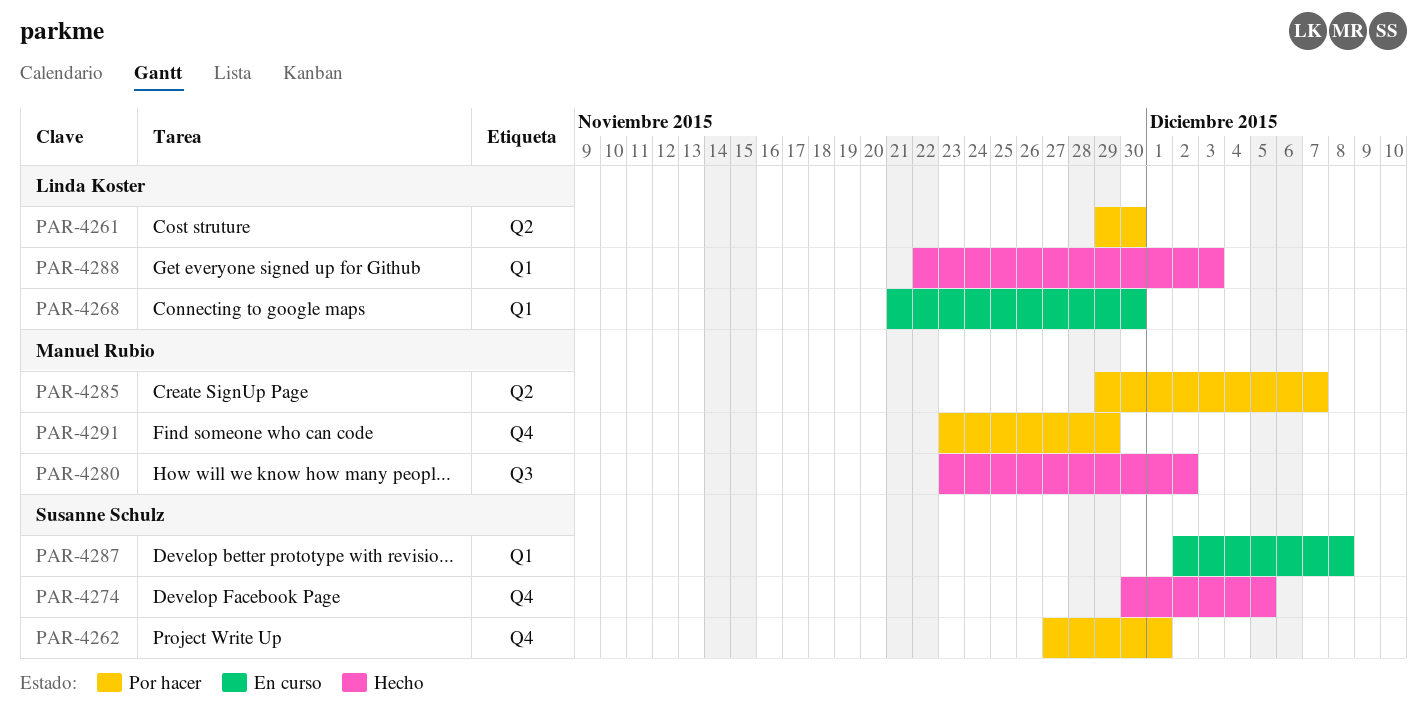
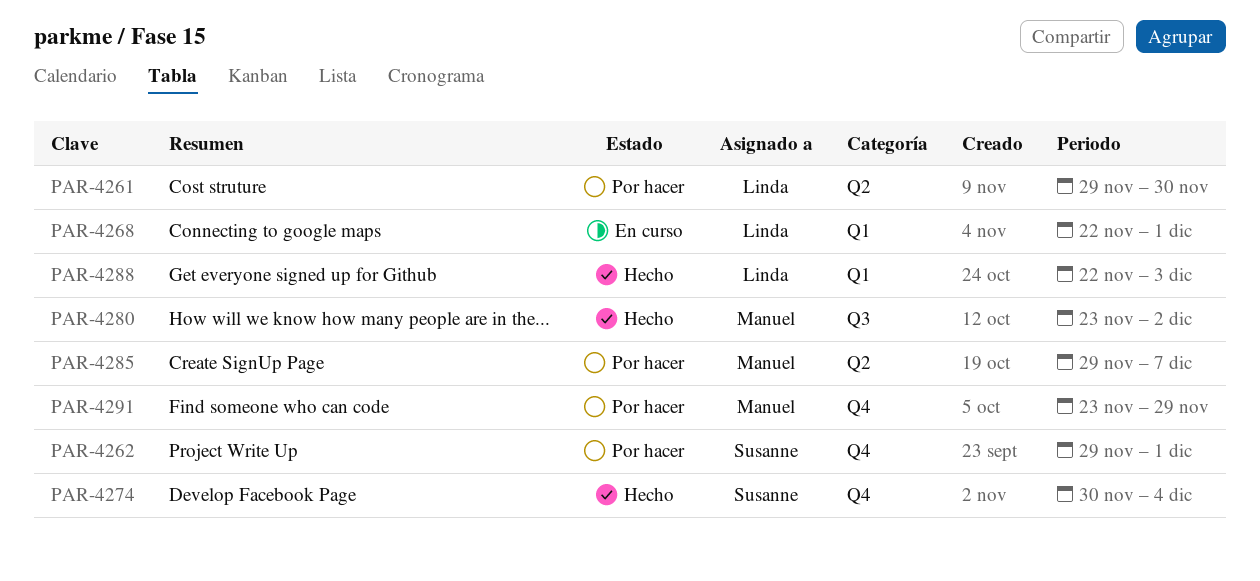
PAR-4262, start: Nov 27 -> Nov 29
PAR-4268, start: Nov 21 -> Nov 22
PAR-4268, due: Nov 30 -> Dec 1
PAR-4274, due: Dec 5 -> Dec 4
PAR-4287: present -> none

